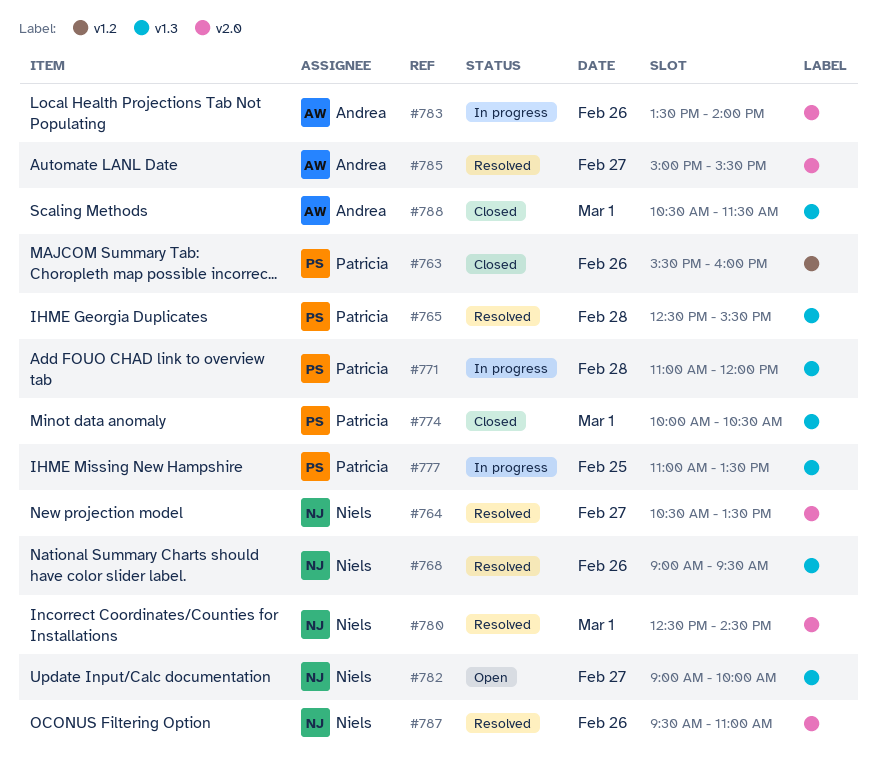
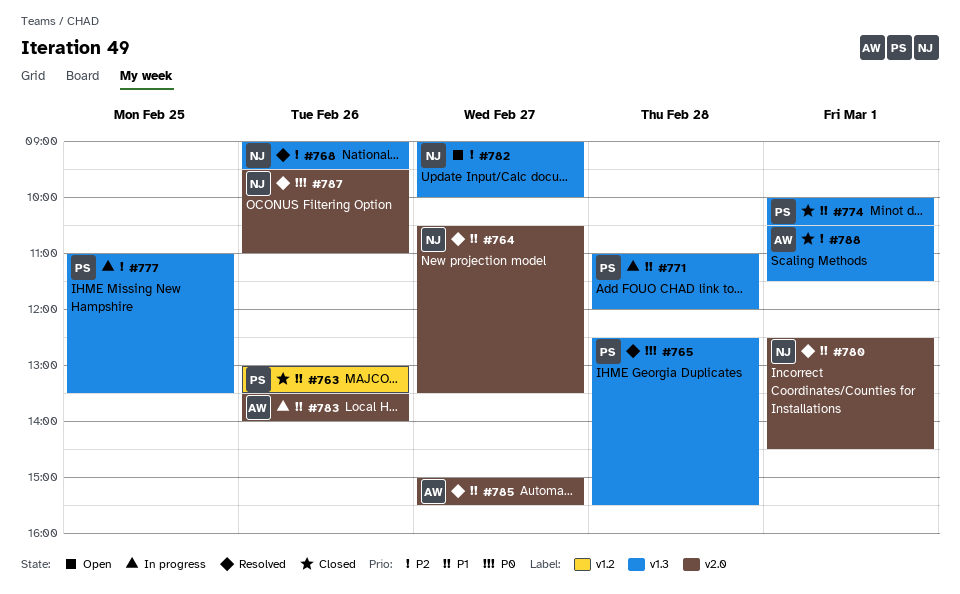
#763, begins: 15:30 -> 13:00
#763, ends: 16:00 -> 13:30

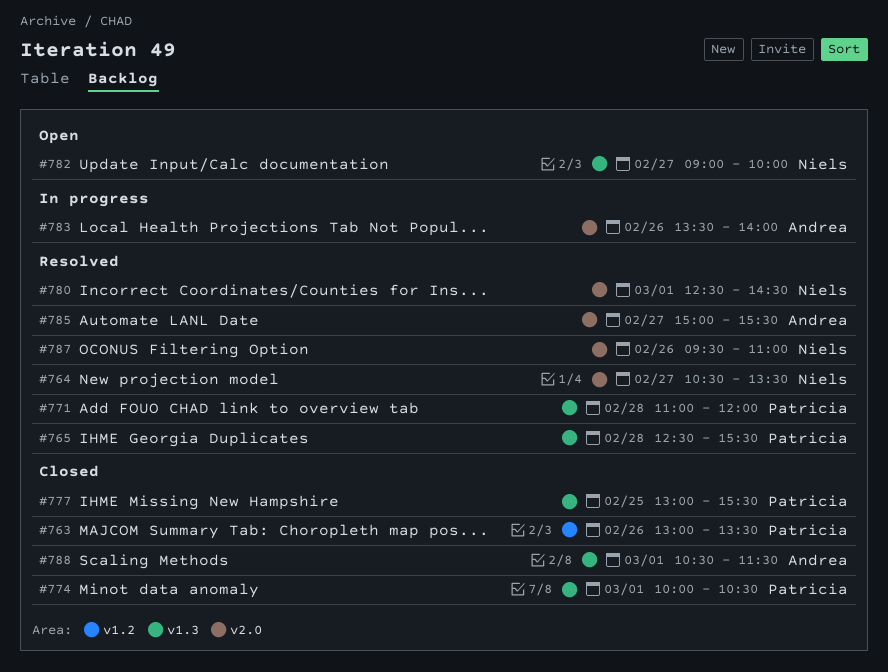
#768: present -> none
#771, status: In progress -> Resolved
#777, status: In progress -> Closed
#777, begins: 11:00 -> 13:00
#777, ends: 13:30 -> 15:30

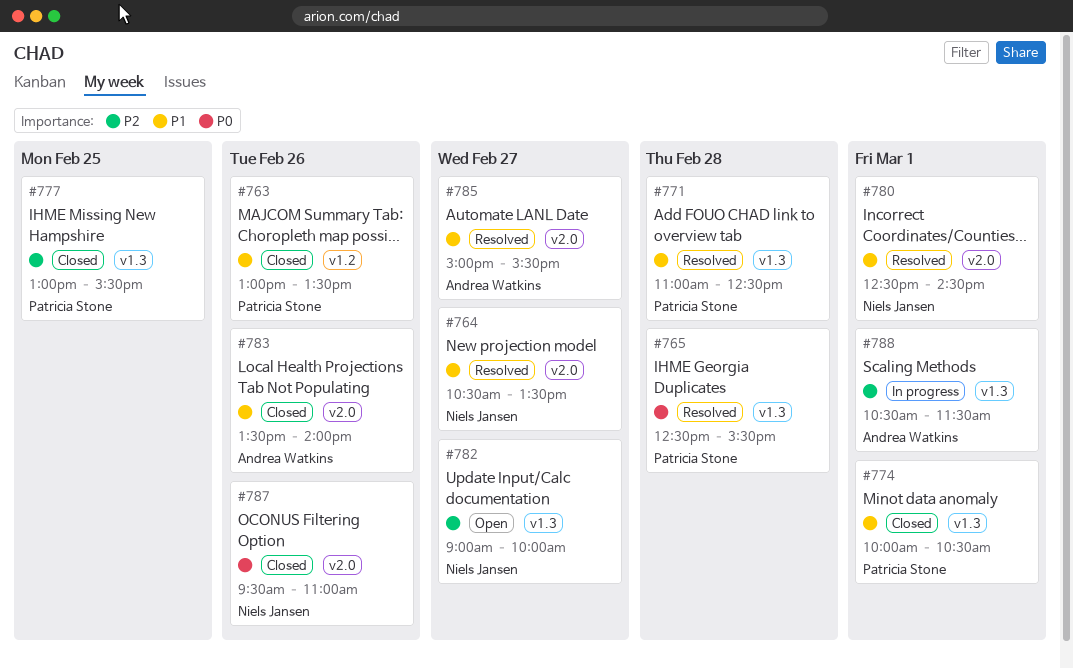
#771, ends: 12:00 -> 12:30
#783, status: In progress -> Closed
#787, status: Resolved -> Closed
#788, status: Closed -> In progress

